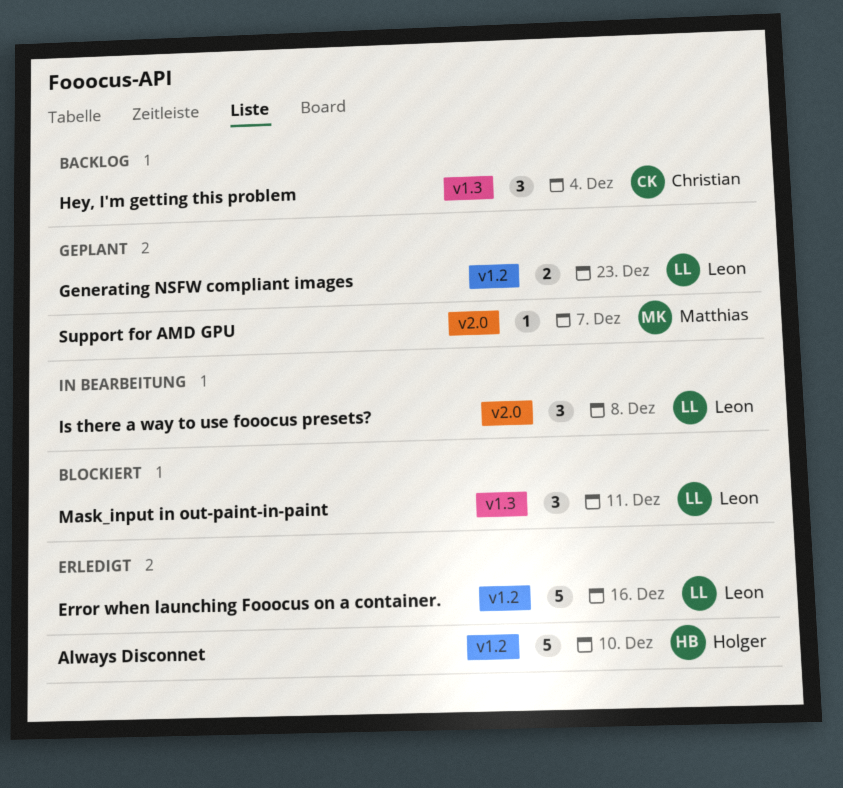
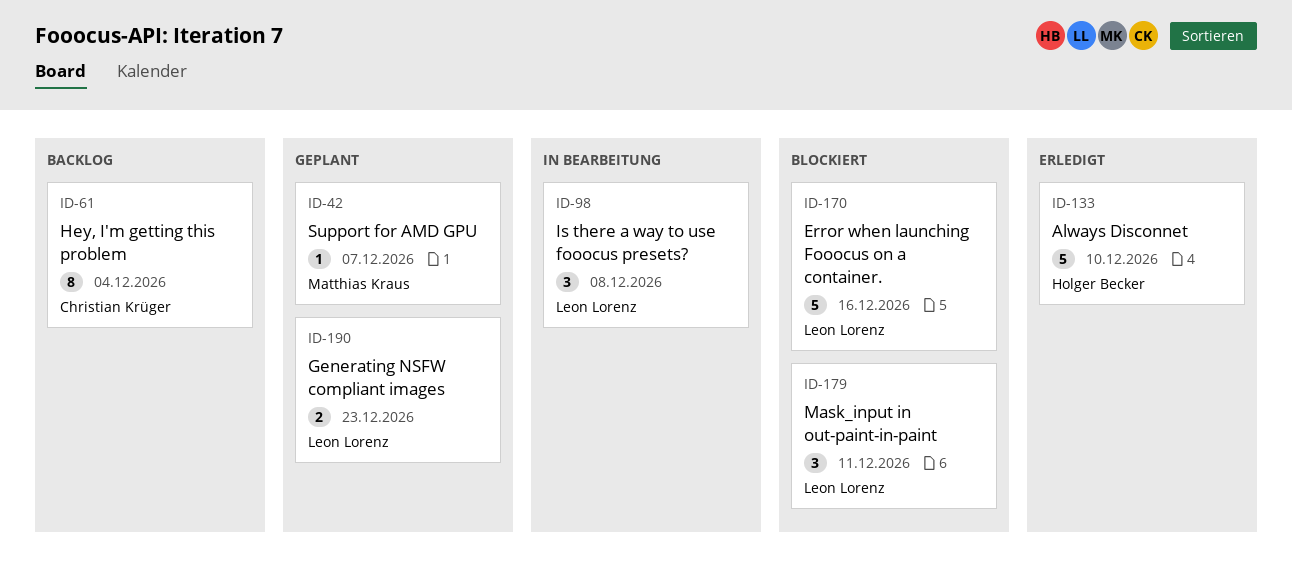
Error when launching Fooocus on a container., status: Erledigt -> Blockiert
Hey, I'm getting this problem, estimate: 3 -> 8

